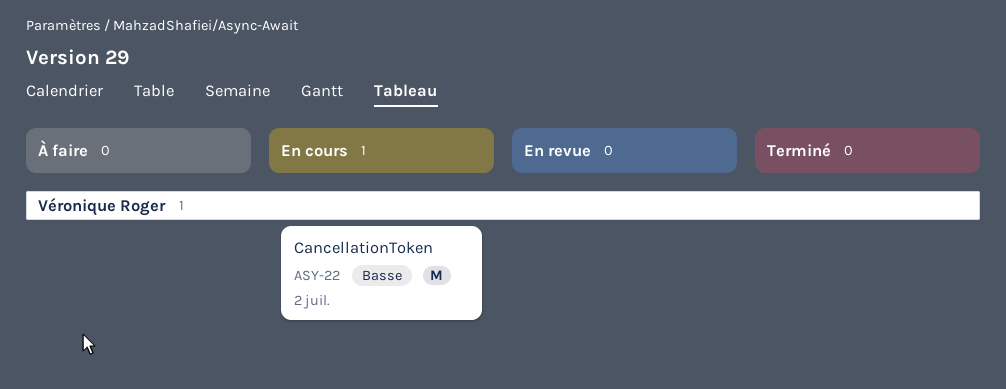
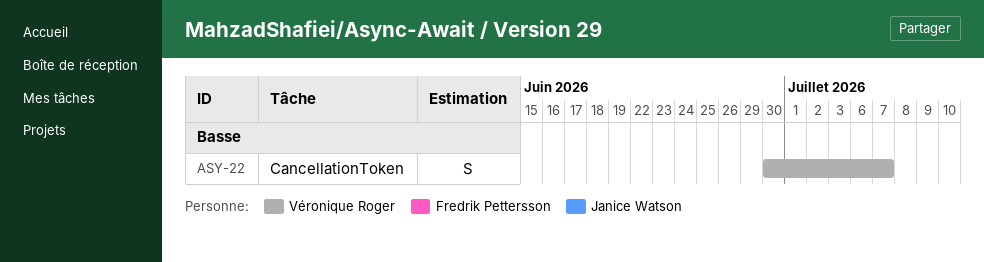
ASY-22, estimate: M -> S
ASY-22, due: Jul 2 -> Jul 7

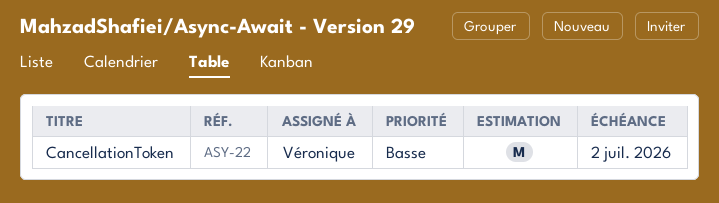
ASY-22, estimate: S -> M
ASY-22, due: Jul 7 -> Jul 2

